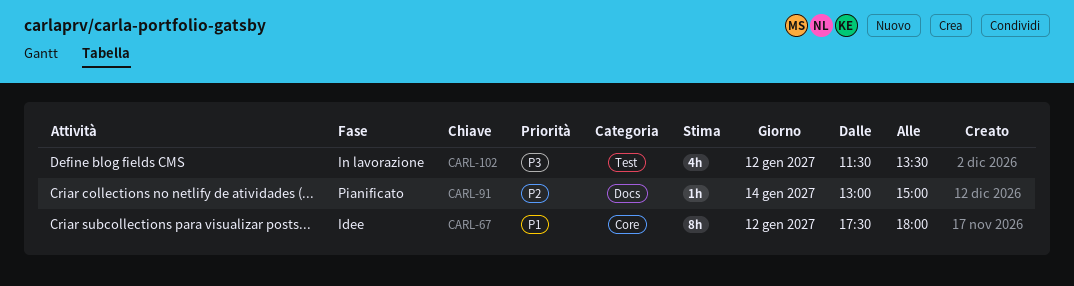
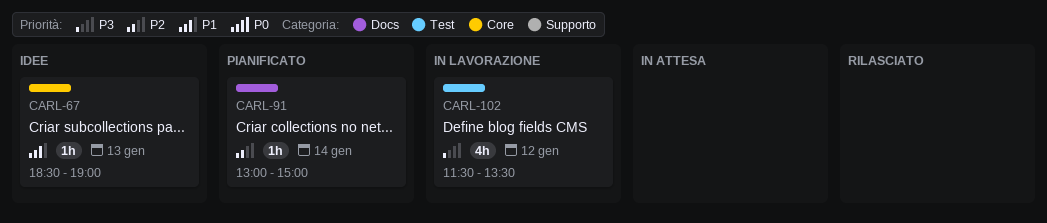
CARL-67, estimate: 8h -> 1h
CARL-67, day: Jan 12 -> Jan 13
CARL-67, begins: 17:30 -> 18:30
CARL-67, ends: 18:00 -> 19:00

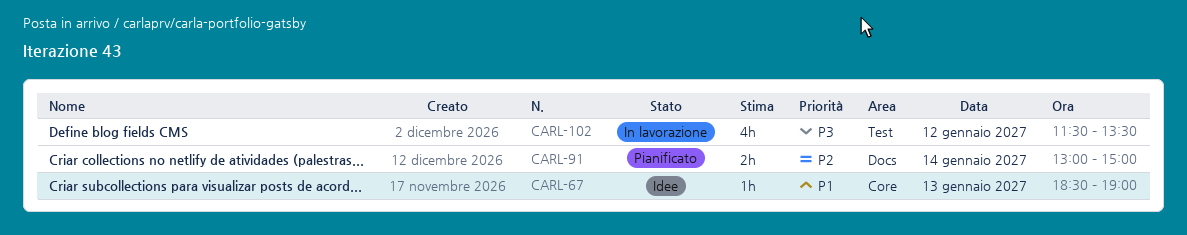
CARL-91, estimate: 1h -> 2h

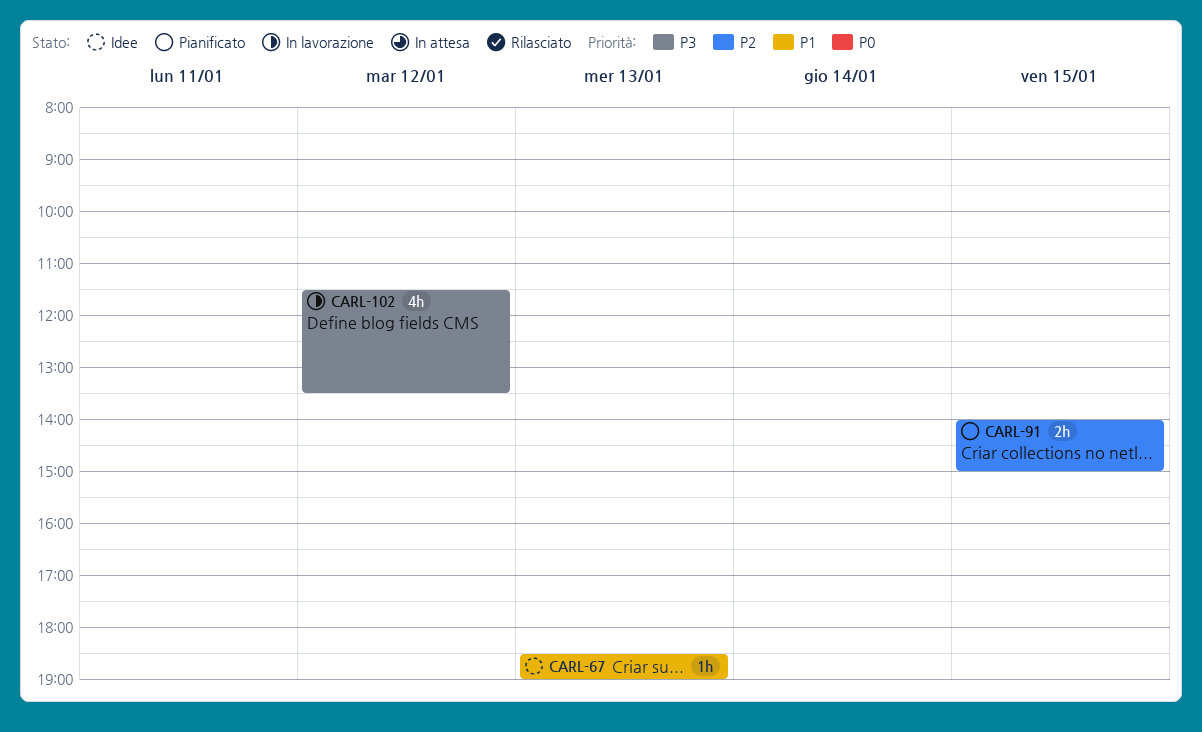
CARL-91, day: Jan 14 -> Jan 15
CARL-91, begins: 13:00 -> 14:00

